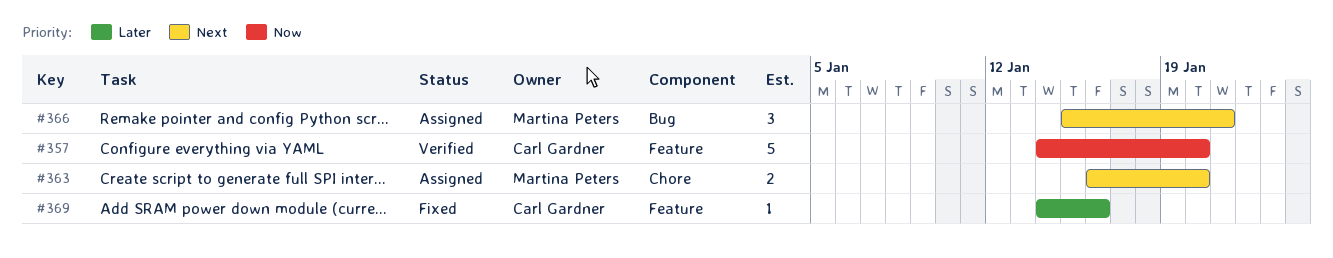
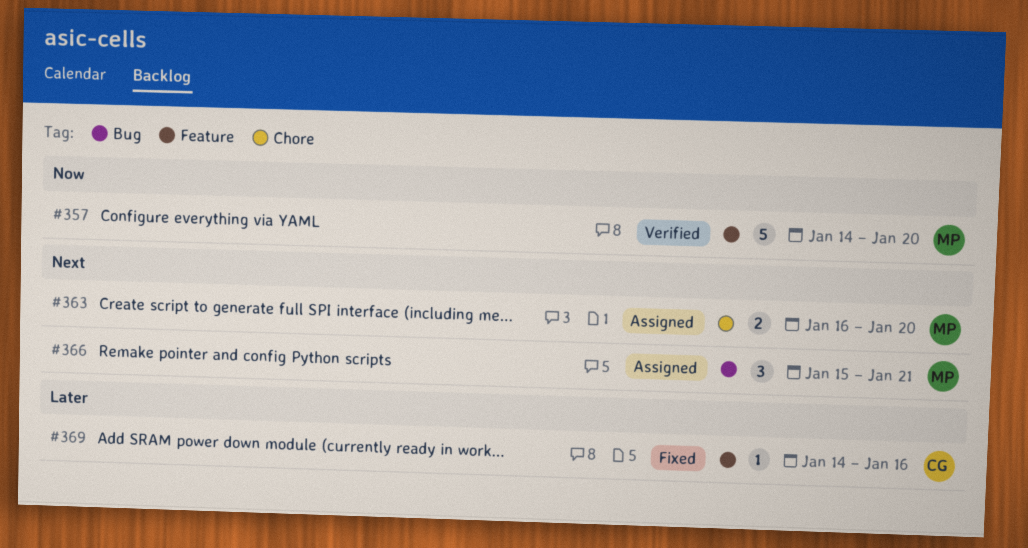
#357, owner: Carl Gardner -> Martina Peters

